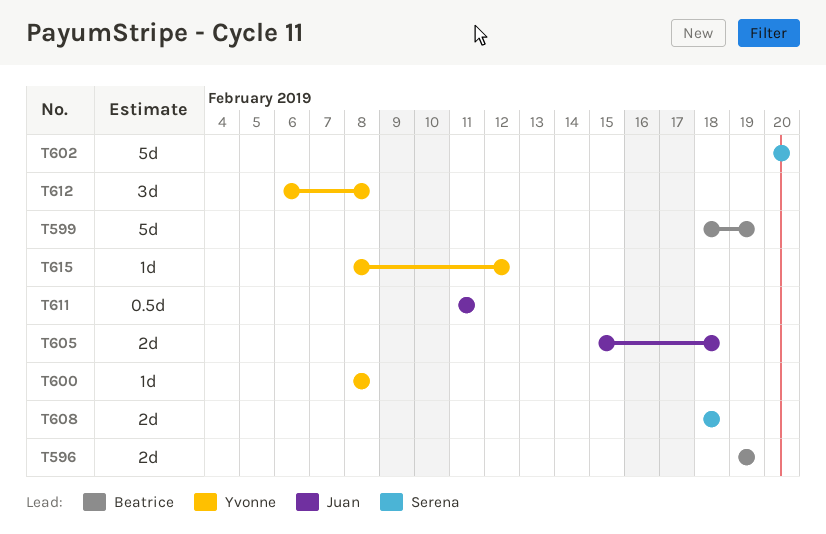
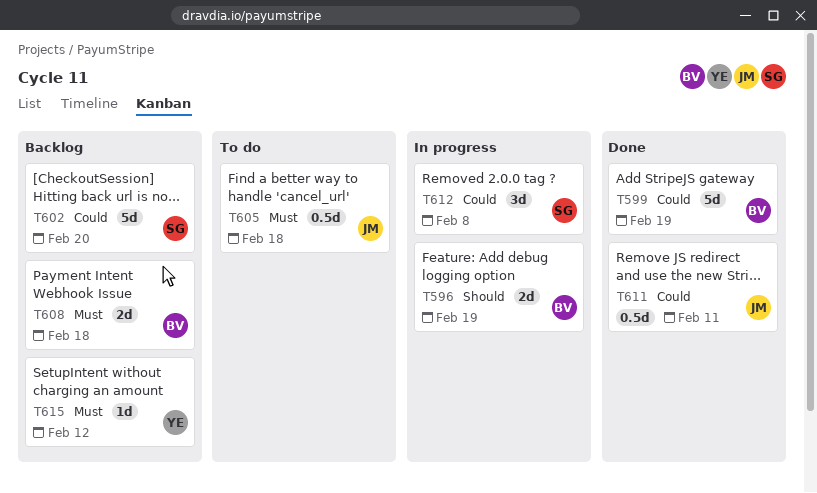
T600: present -> none
T605, estimate: 2d -> 0.5d
T608, owner: Serena -> Beatrice
T612, owner: Yvonne -> Serena

